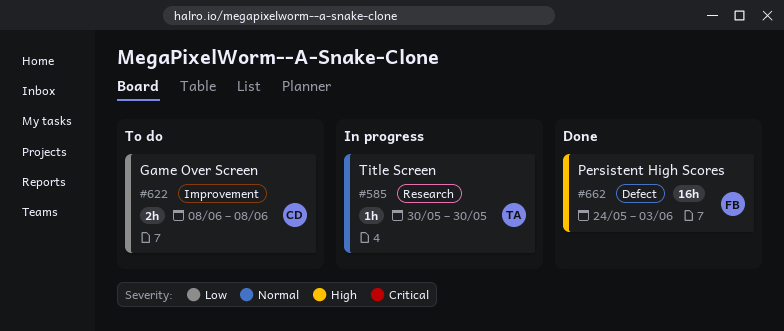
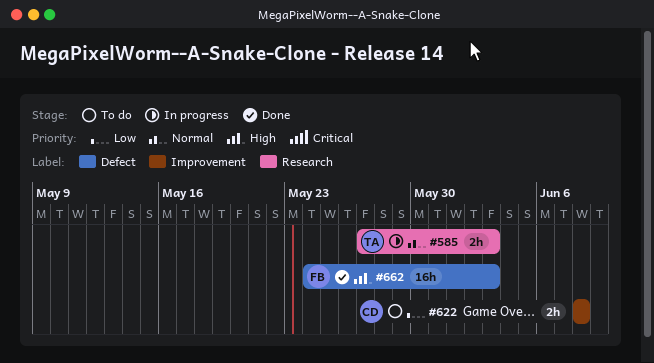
#585, estimate: 1h -> 2h
#585, start: May 30 -> May 27
#585, due: May 30 -> Jun 3

